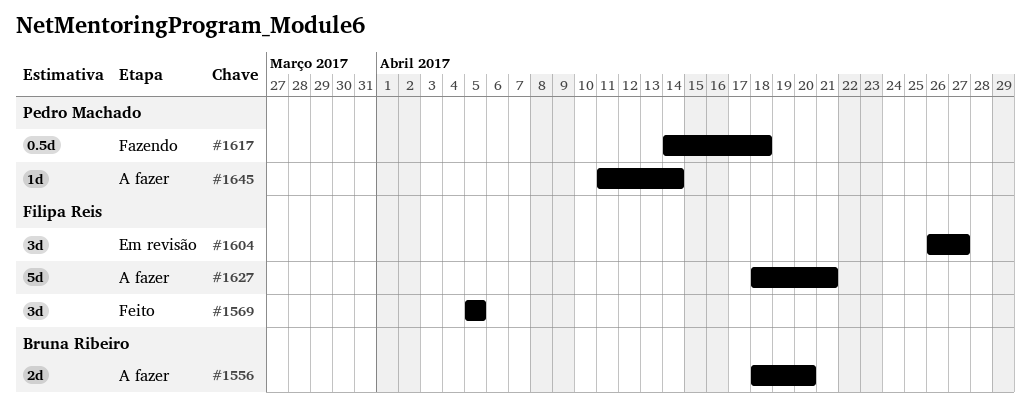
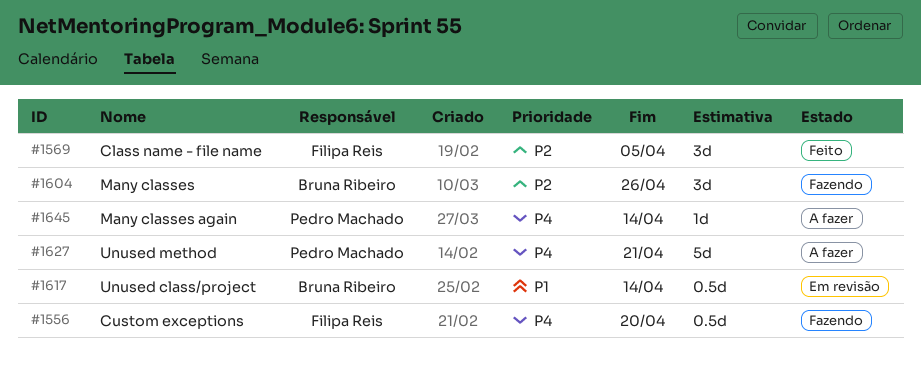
#1556, status: A fazer -> Fazendo
#1556, owner: Bruna Ribeiro -> Filipa Reis
#1556, estimate: 2d -> 0.5d
#1604, status: Em revisão -> Fazendo
#1604, owner: Filipa Reis -> Bruna Ribeiro
#1604, due: Apr 27 -> Apr 26
#1617, status: Fazendo -> Em revisão
#1617, owner: Pedro Machado -> Bruna Ribeiro
#1617, due: Apr 18 -> Apr 14
#1627, owner: Filipa Reis -> Pedro Machado

